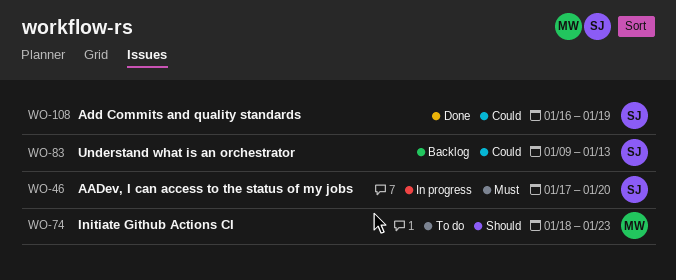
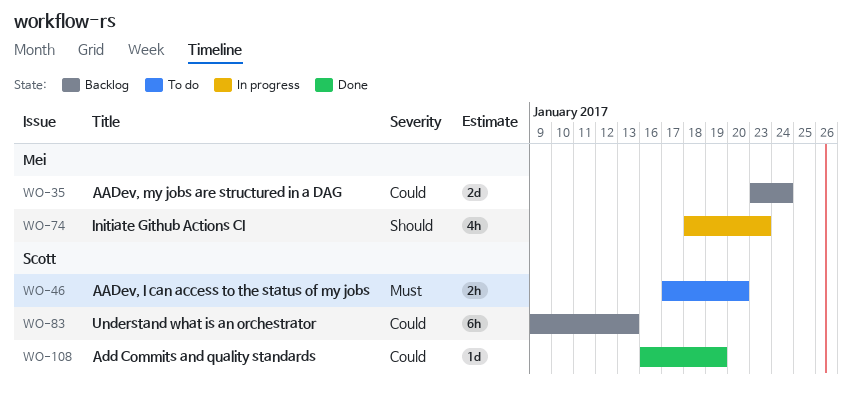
WO-35: none -> present
WO-46, status: In progress -> To do
WO-74, status: To do -> In progress

